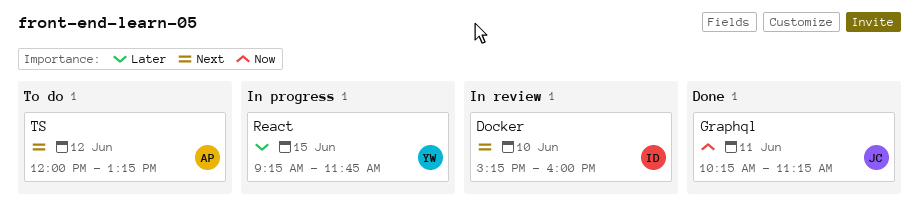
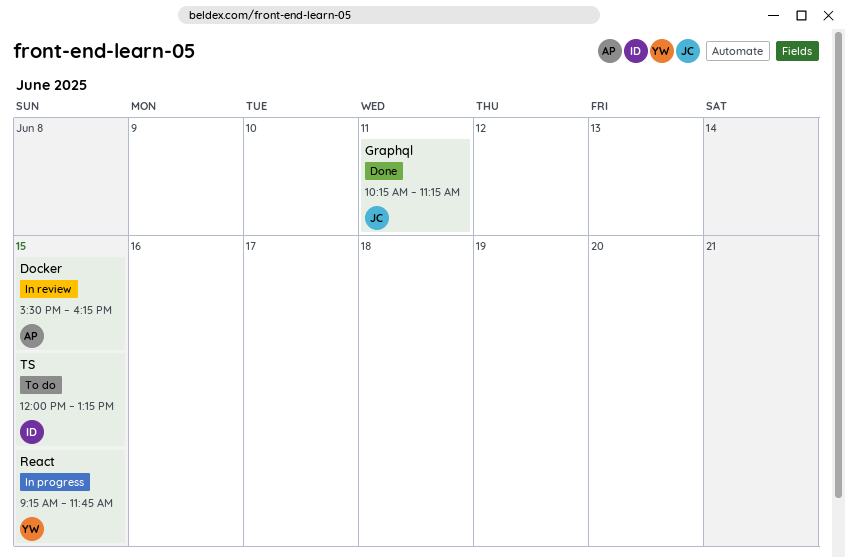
Docker, owner: ID -> AP
Docker, day: Jun 10 -> Jun 15
Docker, begins: 15:15 -> 15:30
Docker, ends: 16:00 -> 16:15
TS, owner: AP -> ID
TS, day: Jun 12 -> Jun 15

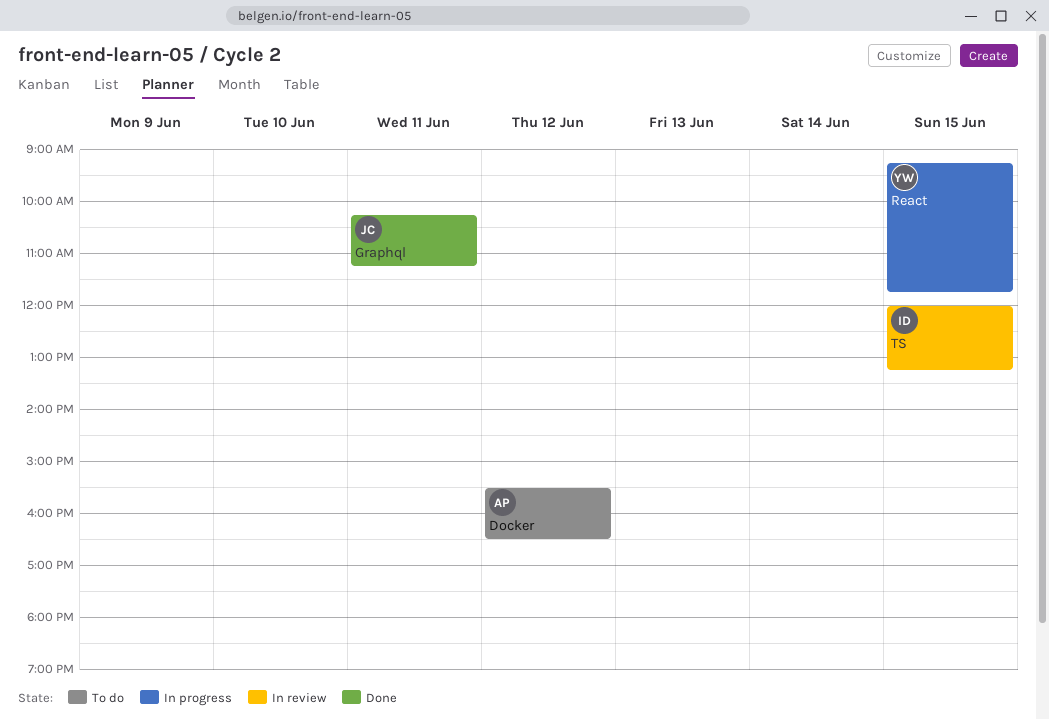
Docker, status: In review -> To do
Docker, day: Jun 15 -> Jun 12
Docker, ends: 16:15 -> 16:30
TS, status: To do -> In review

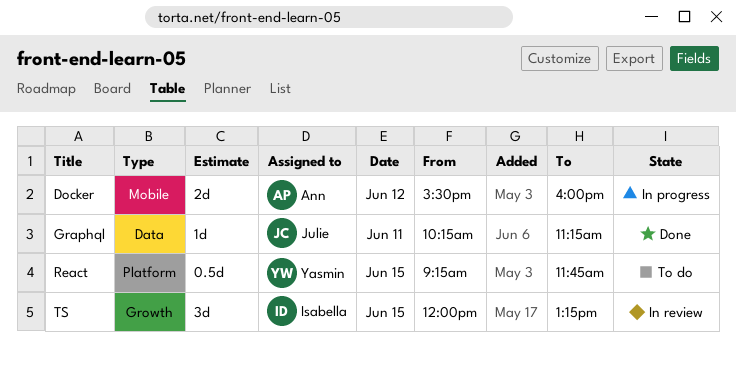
Docker, status: To do -> In progress
Docker, ends: 16:30 -> 16:00
React, status: In progress -> To do

